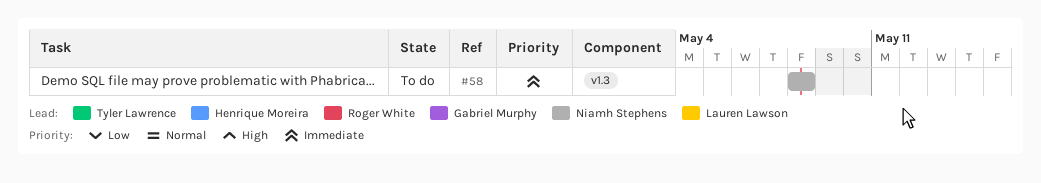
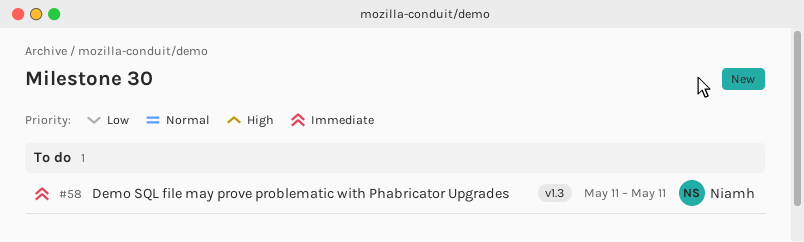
#58, start: May 8 -> May 11
#58, due: May 8 -> May 11

